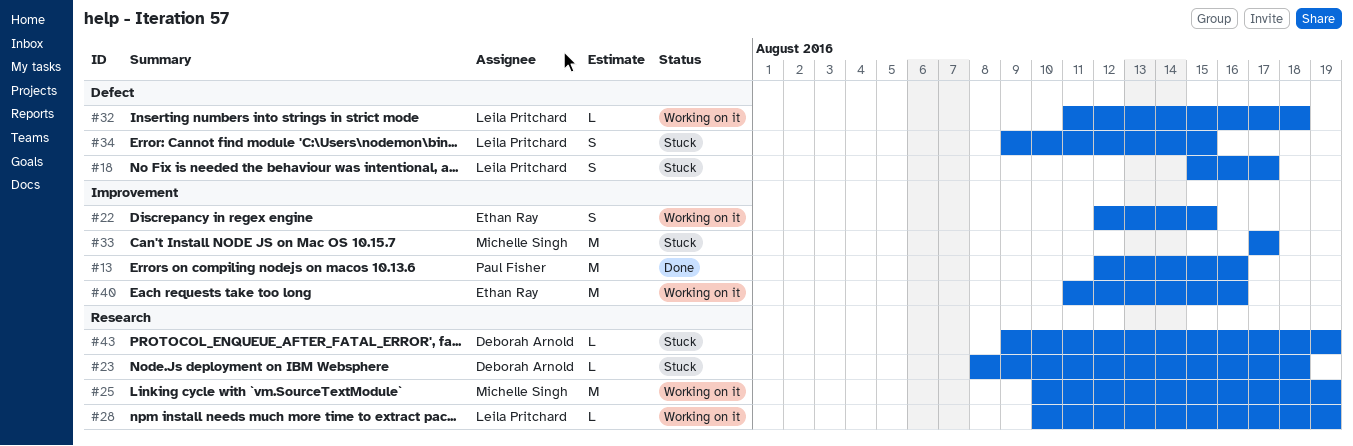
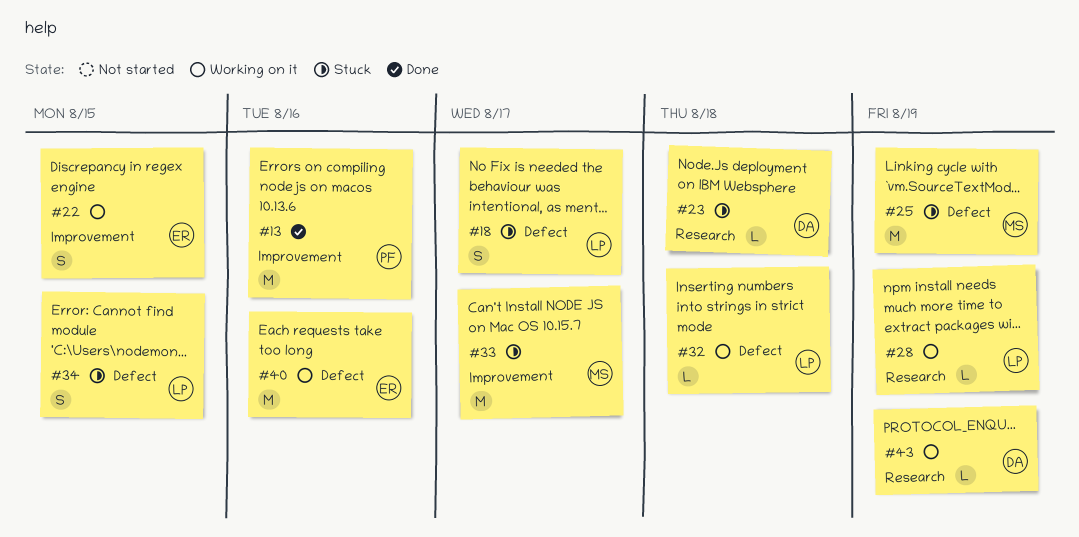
#25, status: Working on it -> Stuck
#25, label: Research -> Defect
#40, label: Improvement -> Defect
#43, status: Stuck -> Working on it

